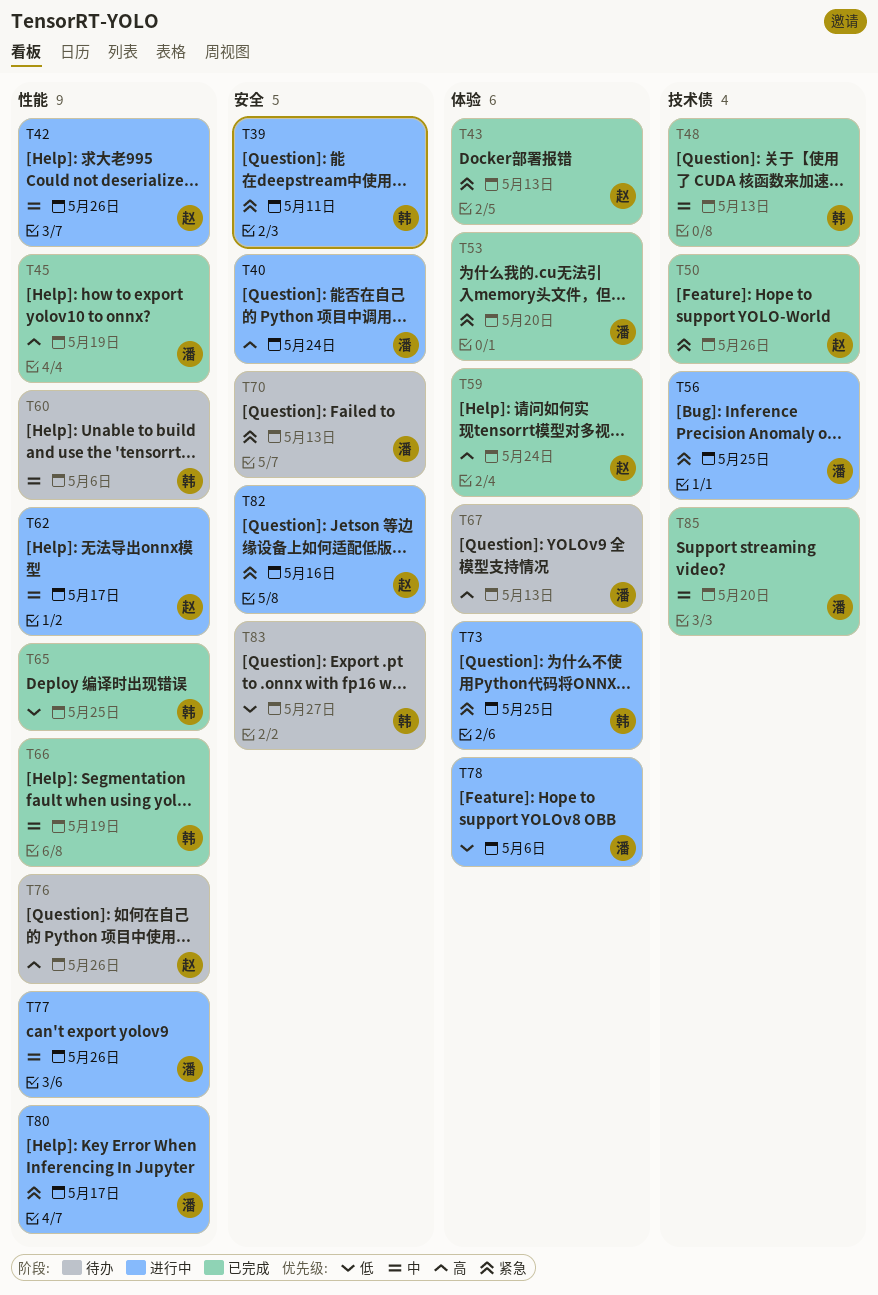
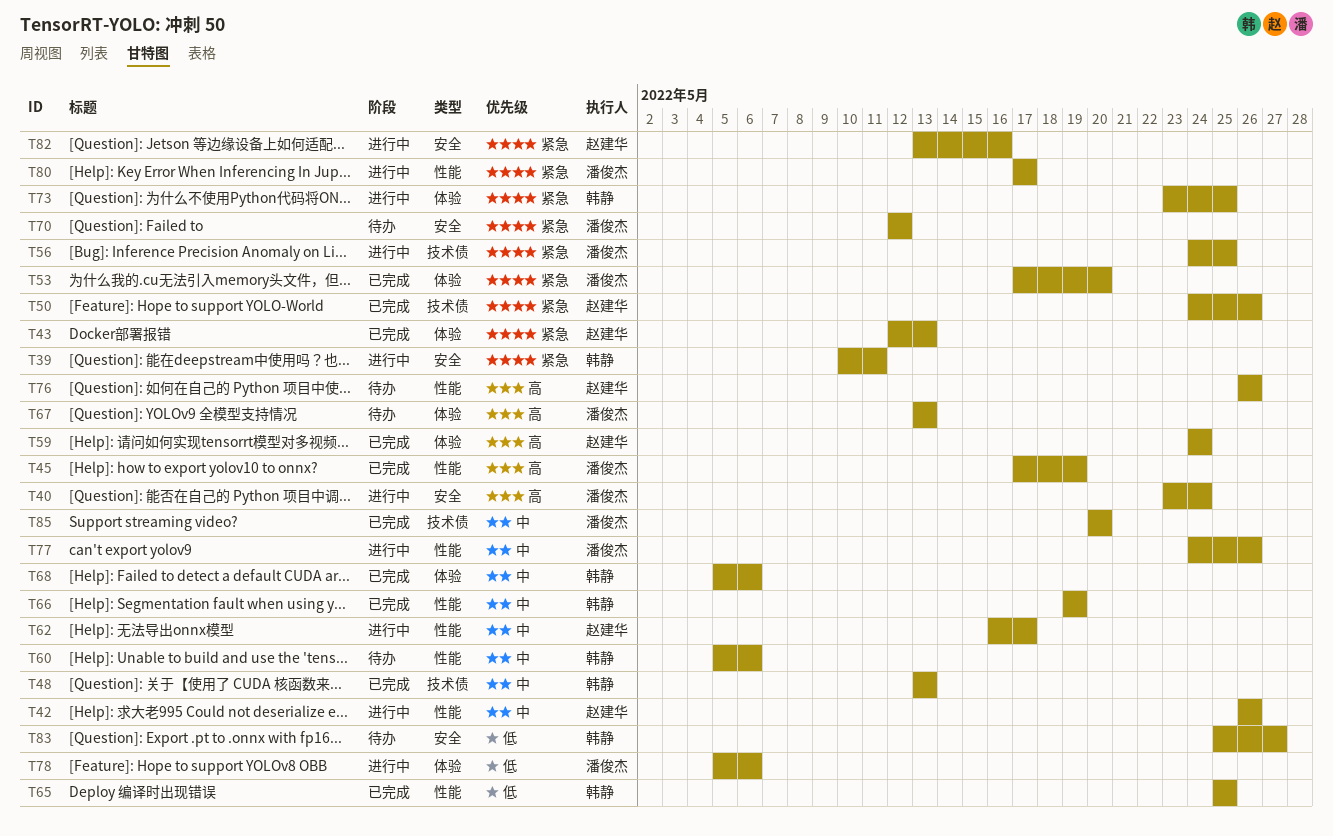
T68: none -> present
T70, due: May 13 -> May 12

